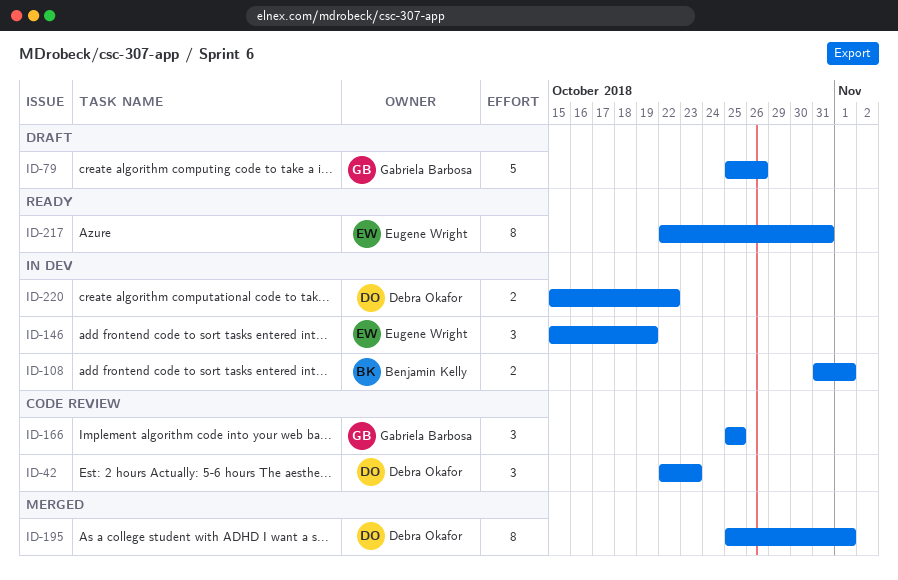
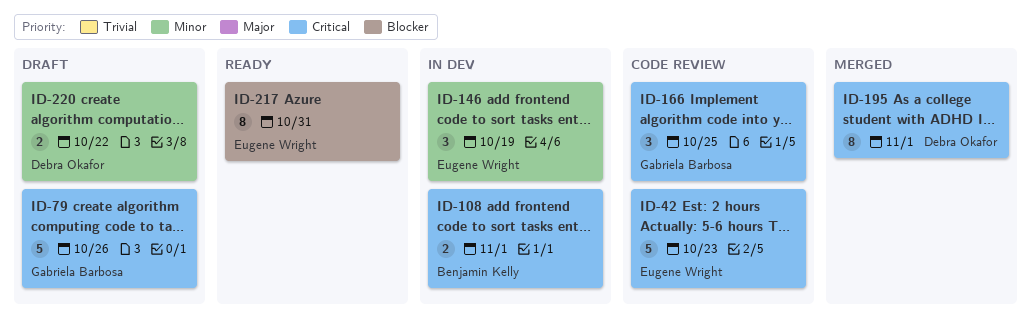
ID-42, owner: Debra Okafor -> Eugene Wright
ID-42, estimate: 3 -> 5
ID-220, status: In dev -> Draft

